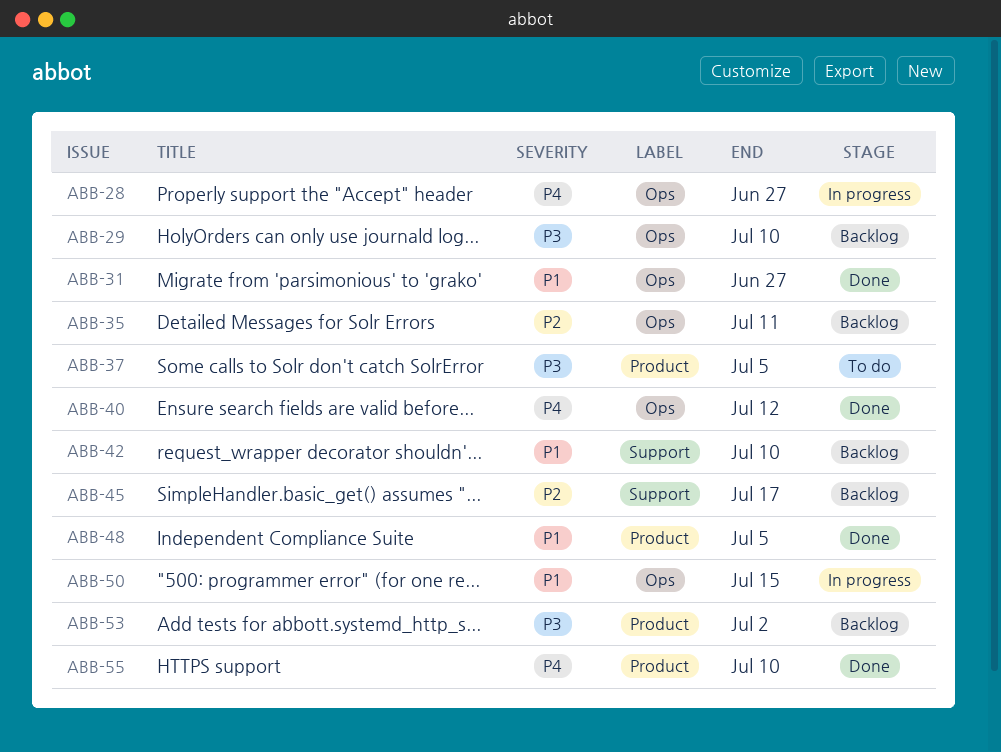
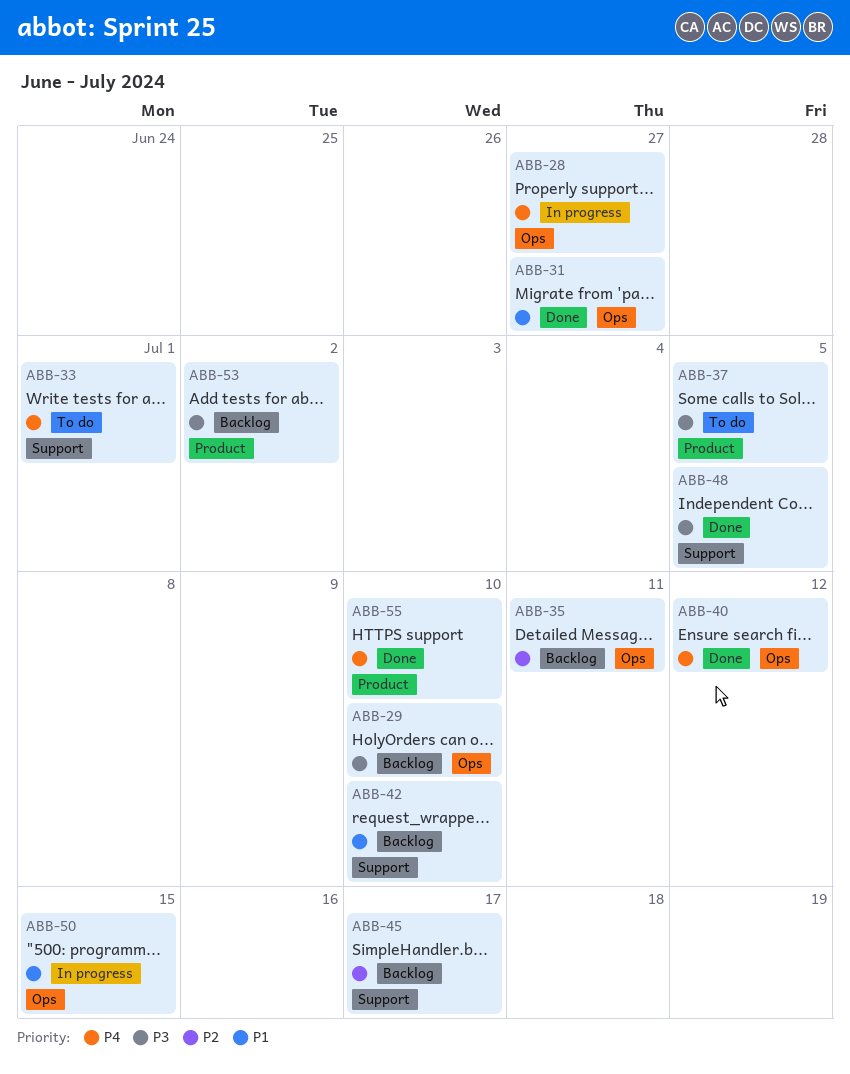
ABB-33: none -> present
ABB-48, priority: P1 -> P3
ABB-48, label: Product -> Support

